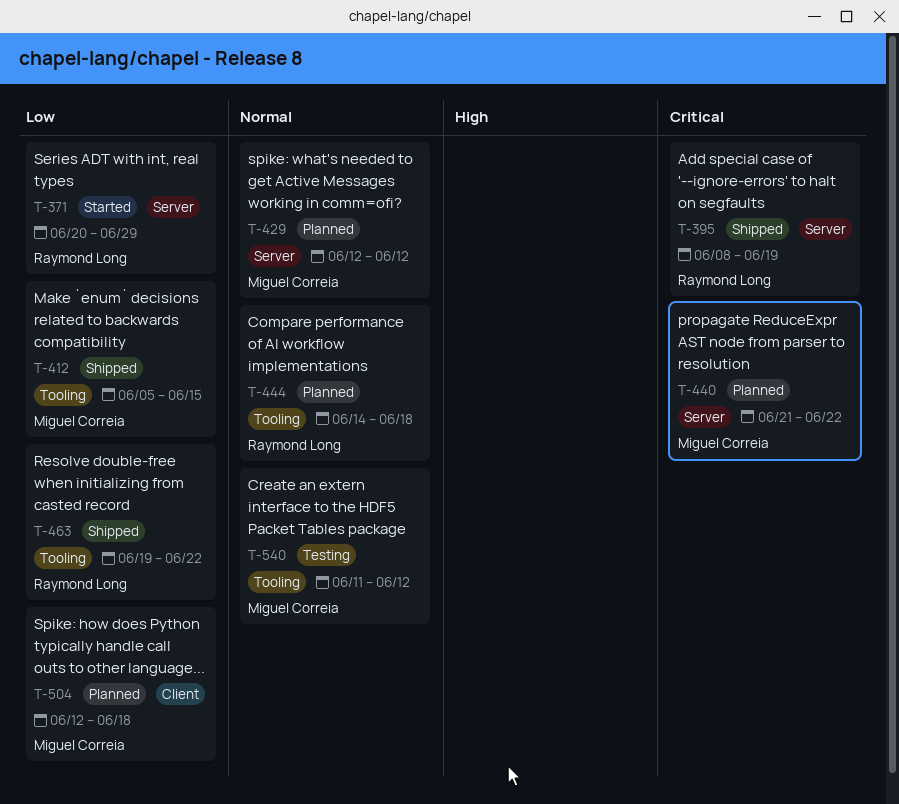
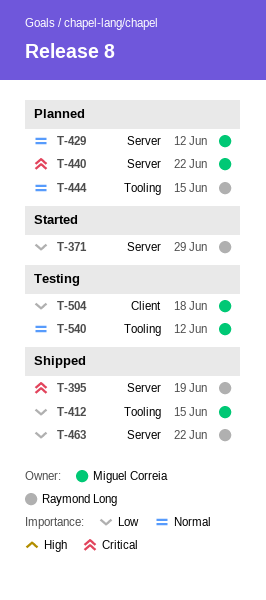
T-444, due: Jun 18 -> Jun 15
T-463, label: Tooling -> Server
T-504, status: Planned -> Testing

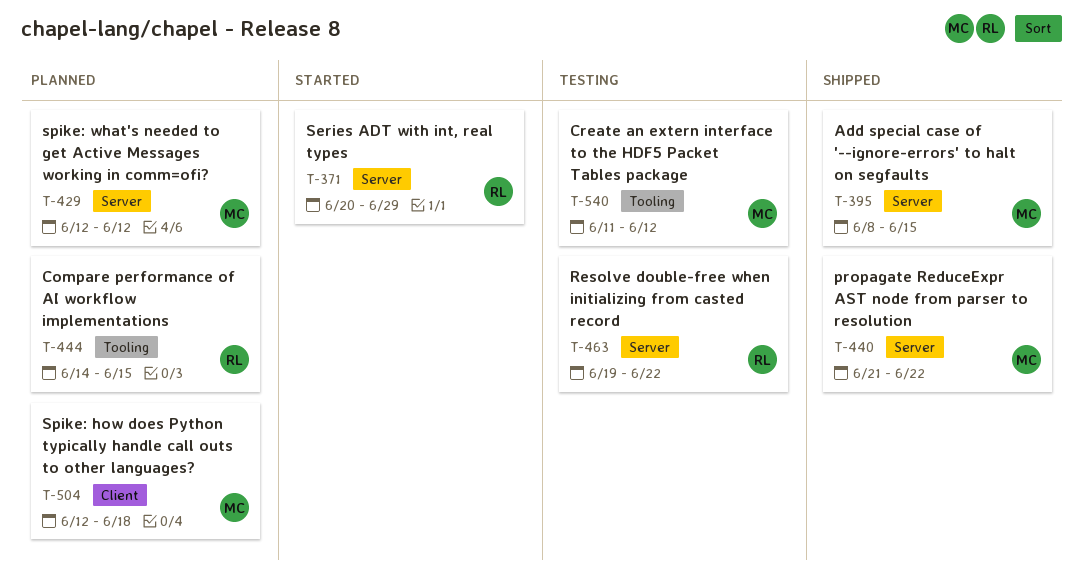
T-395, owner: Raymond Long -> Miguel Correia
T-395, due: Jun 19 -> Jun 15
T-412: present -> none
T-440, status: Planned -> Shipped
T-463, status: Shipped -> Testing
T-504, status: Testing -> Planned

